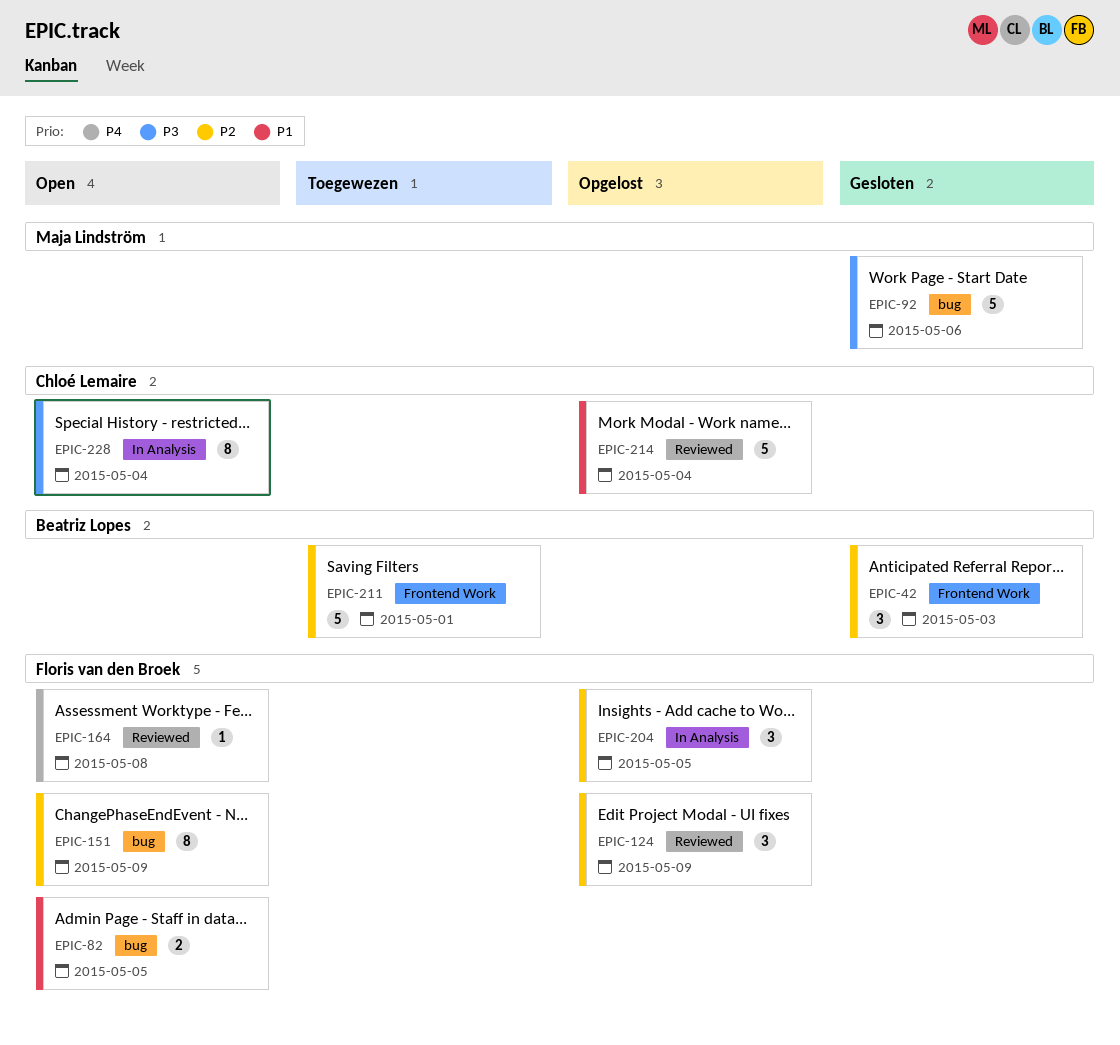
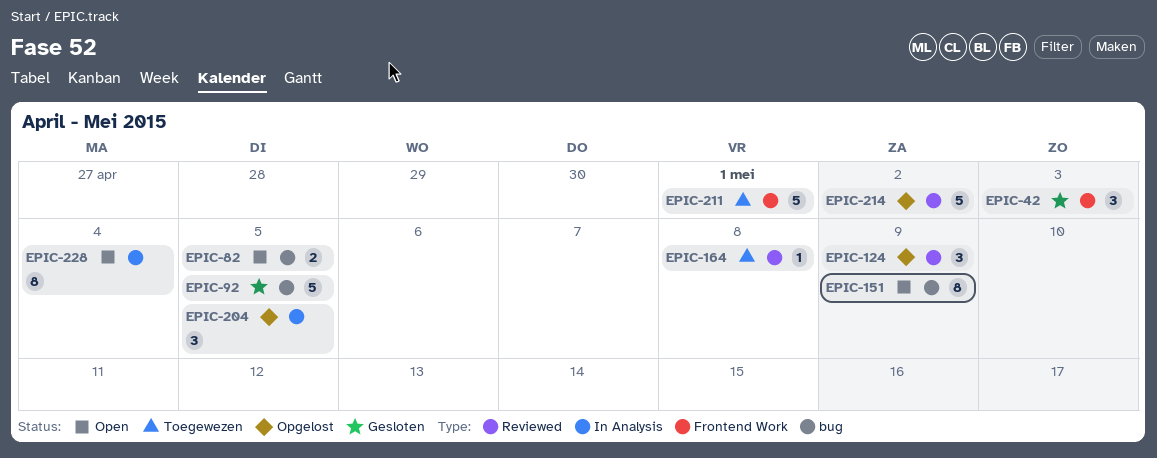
EPIC-92, due: May 6 -> May 5
EPIC-164, status: Open -> Toegewezen
EPIC-214, due: May 4 -> May 2

